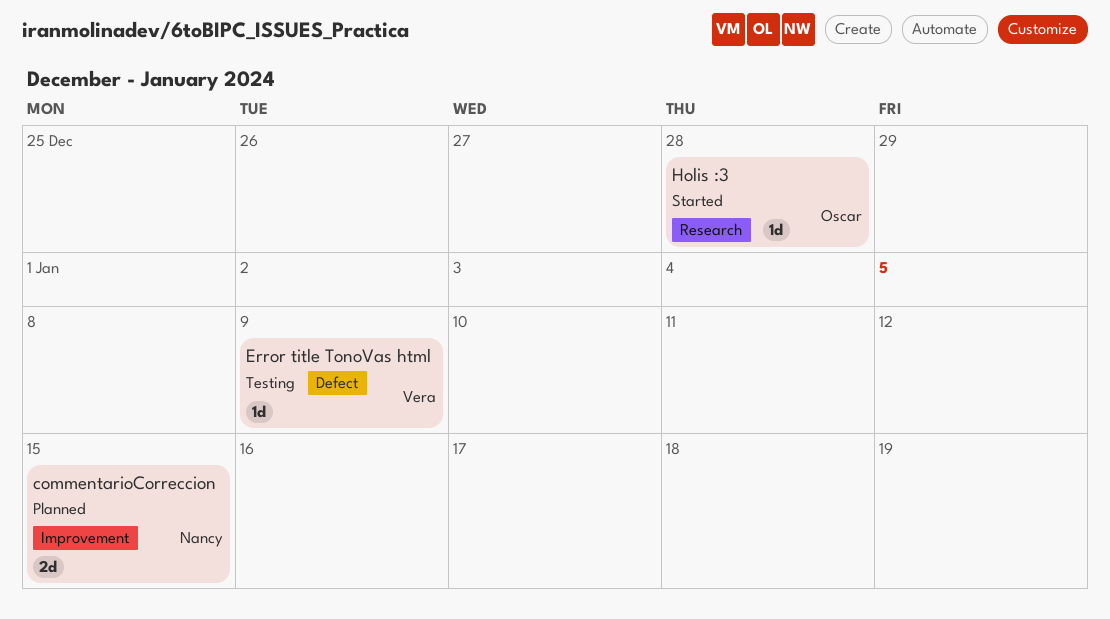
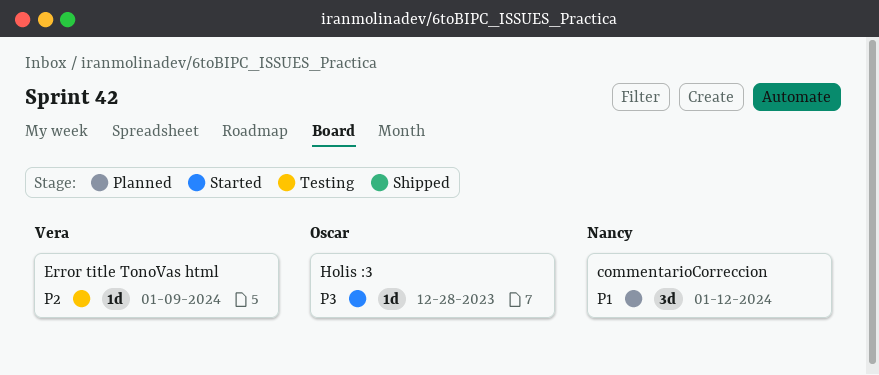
commentarioCorreccion, estimate: 2d -> 3d
commentarioCorreccion, due: Jan 15 -> Jan 12

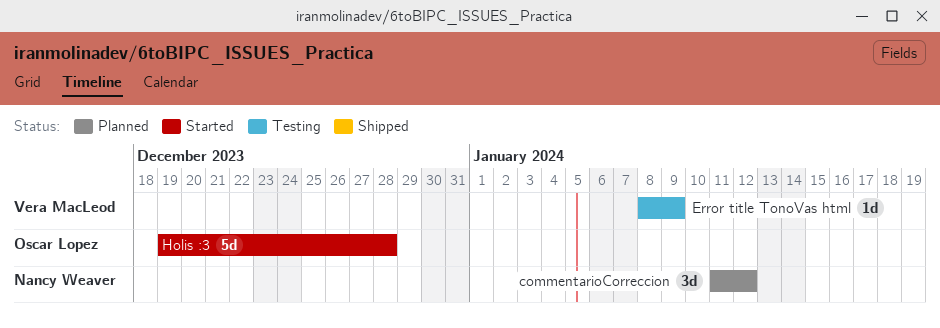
Holis :3, estimate: 1d -> 5d

